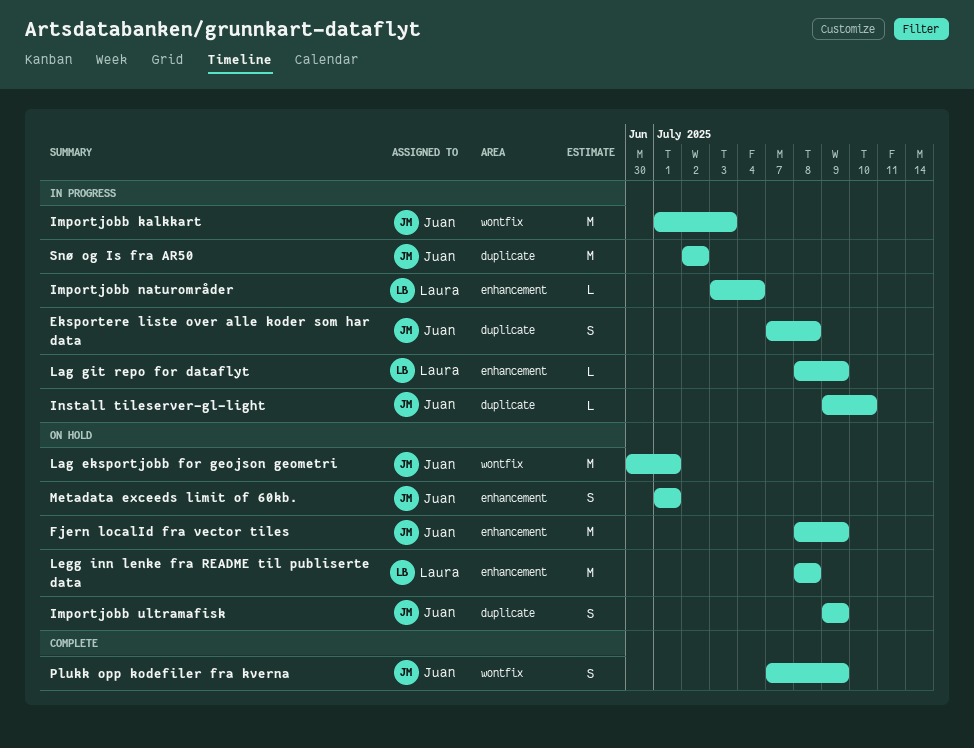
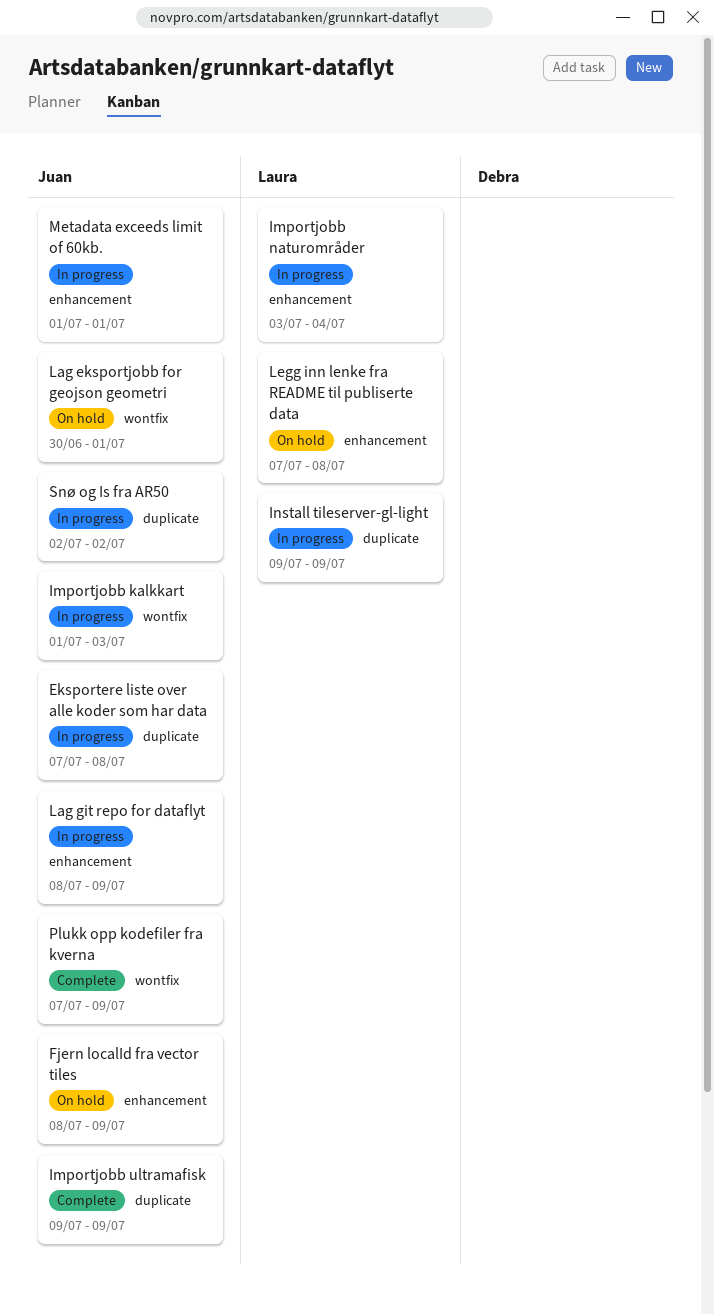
Importjobb ultramafisk, status: On hold -> Complete
Install tileserver-gl-light, owner: Juan -> Laura
Install tileserver-gl-light, due: Jul 10 -> Jul 9
Lag git repo for dataflyt, owner: Laura -> Juan
Legg inn lenke fra README til publiserte data, start: Jul 8 -> Jul 7
Metadata exceeds limit of 60kb., status: On hold -> In progress

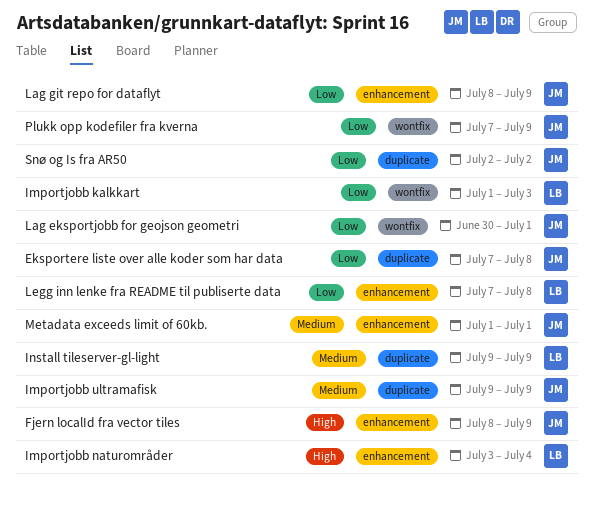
Importjobb kalkkart, owner: Juan -> Laura

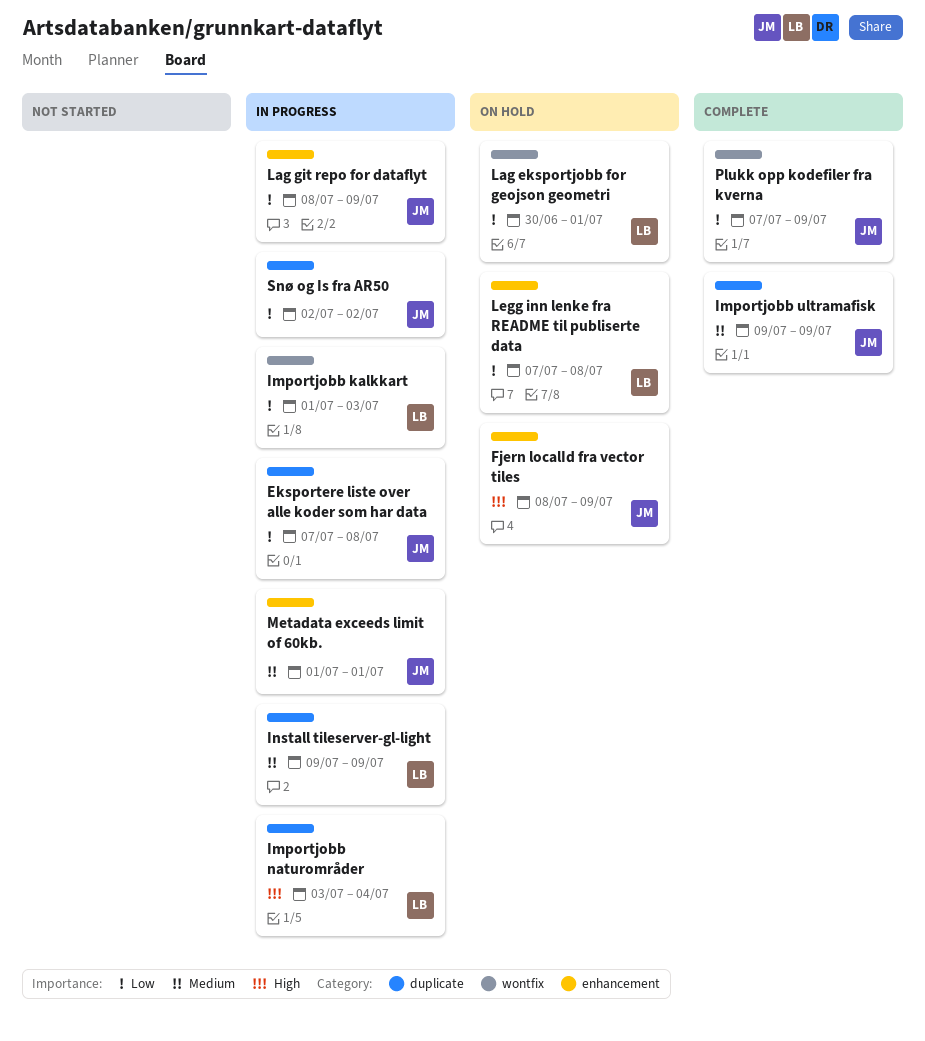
Importjobb naturområder, label: enhancement -> duplicate
Lag eksportjobb for geojson geometri, owner: JM -> LB

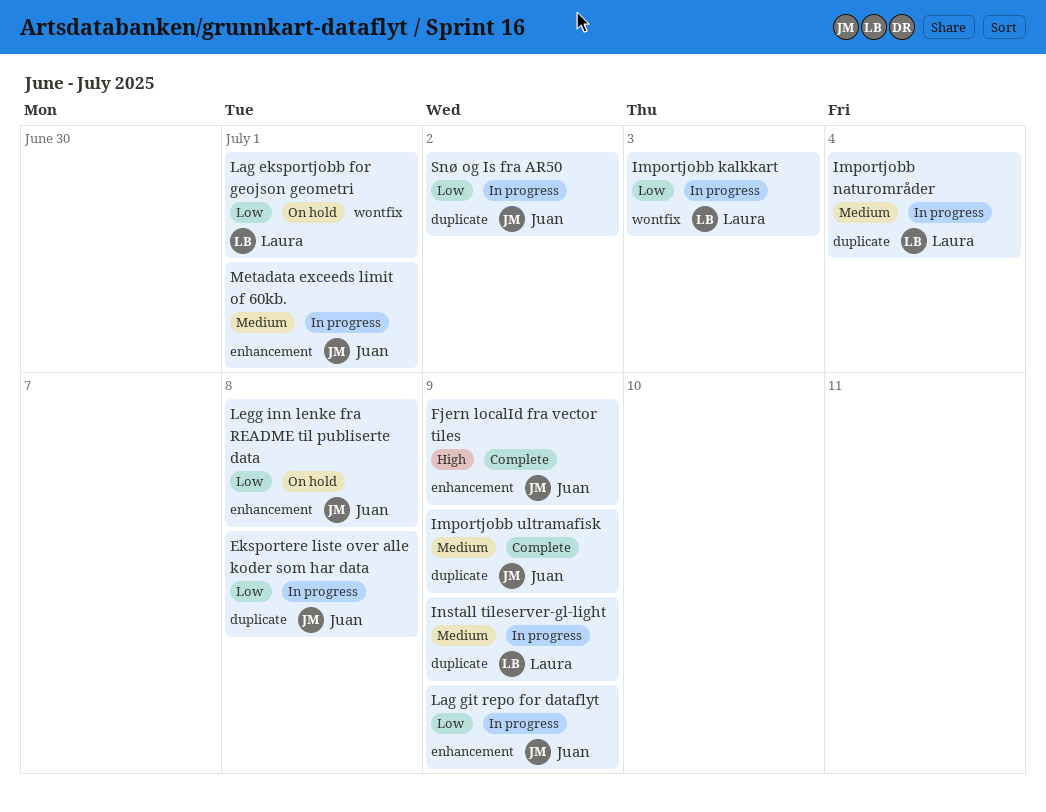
Fjern localId fra vector tiles, status: On hold -> Complete
Importjobb naturområder, priority: High -> Medium
Legg inn lenke fra README til publiserte data, owner: Laura -> Juan
Plukk opp kodefiler fra kverna: present -> none

